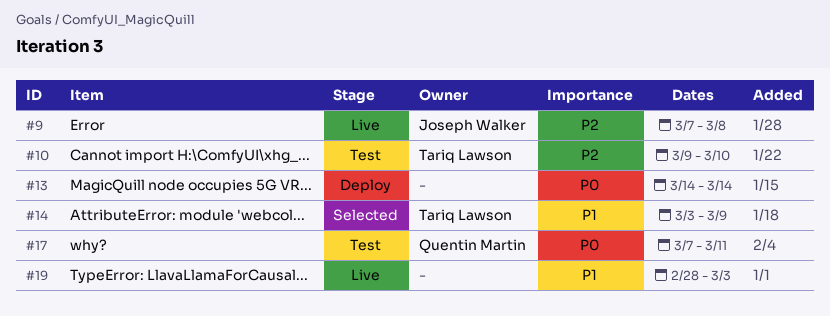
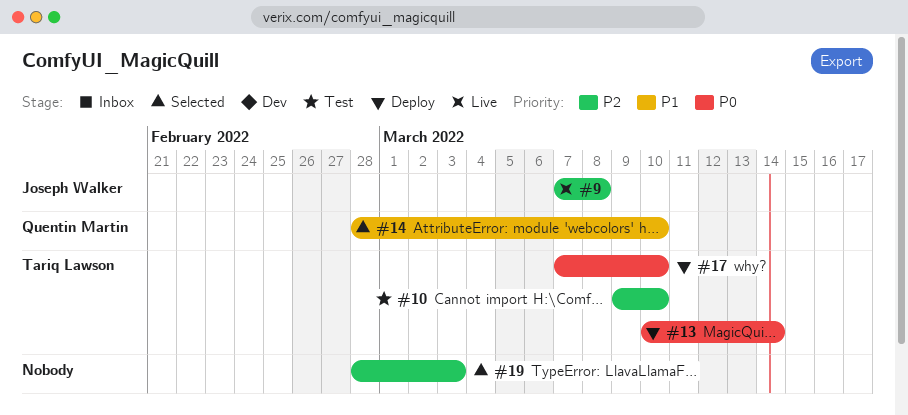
#13, owner: none -> Tariq Lawson
#13, start: Mar 14 -> Mar 10
#14, owner: Tariq Lawson -> Quentin Martin
#14, start: Mar 3 -> Feb 28
#14, due: Mar 9 -> Mar 10
#17, status: Test -> Deploy
#17, owner: Quentin Martin -> Tariq Lawson
#17, due: Mar 11 -> Mar 10
#19, status: Live -> Selected
#19, priority: P1 -> P2

